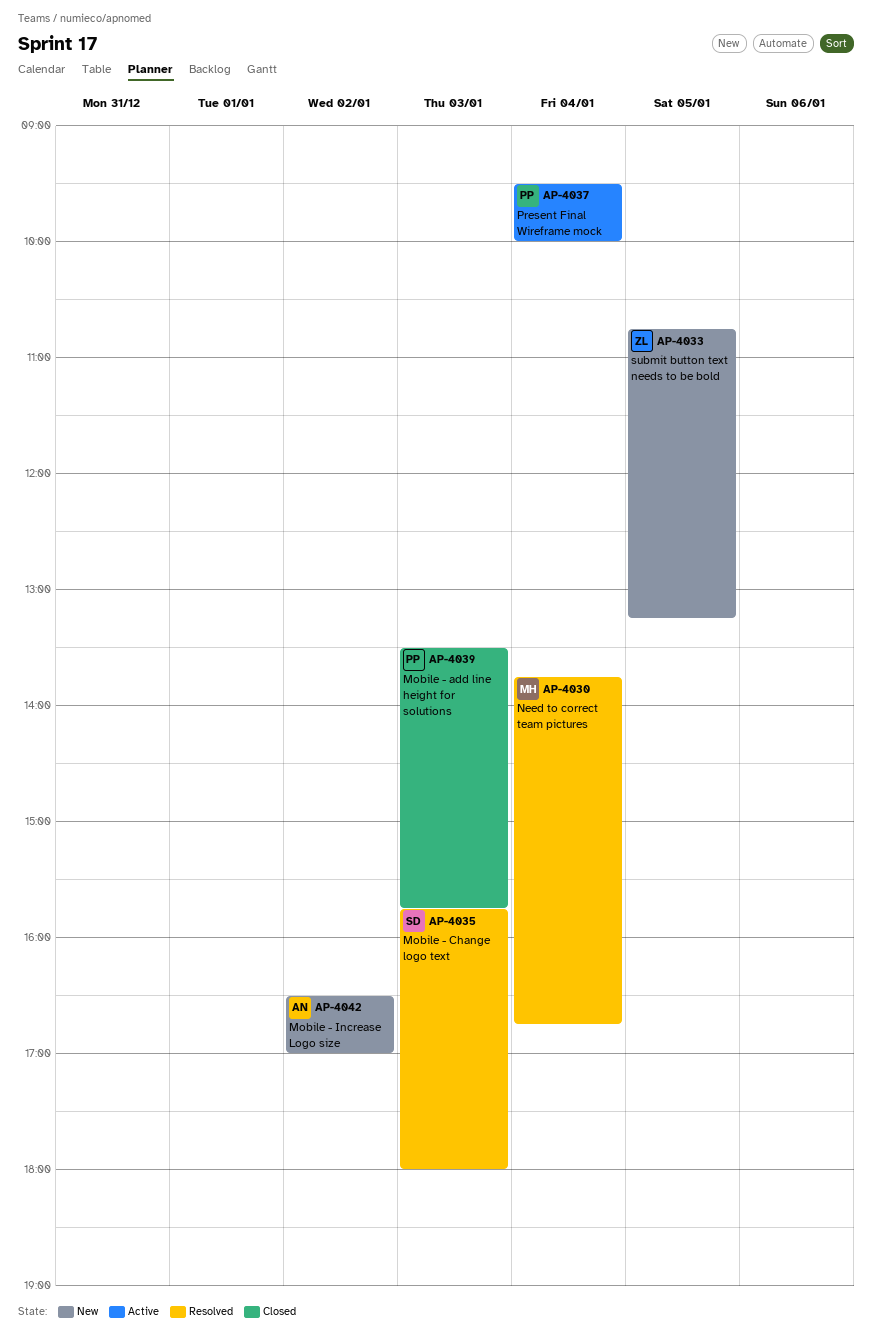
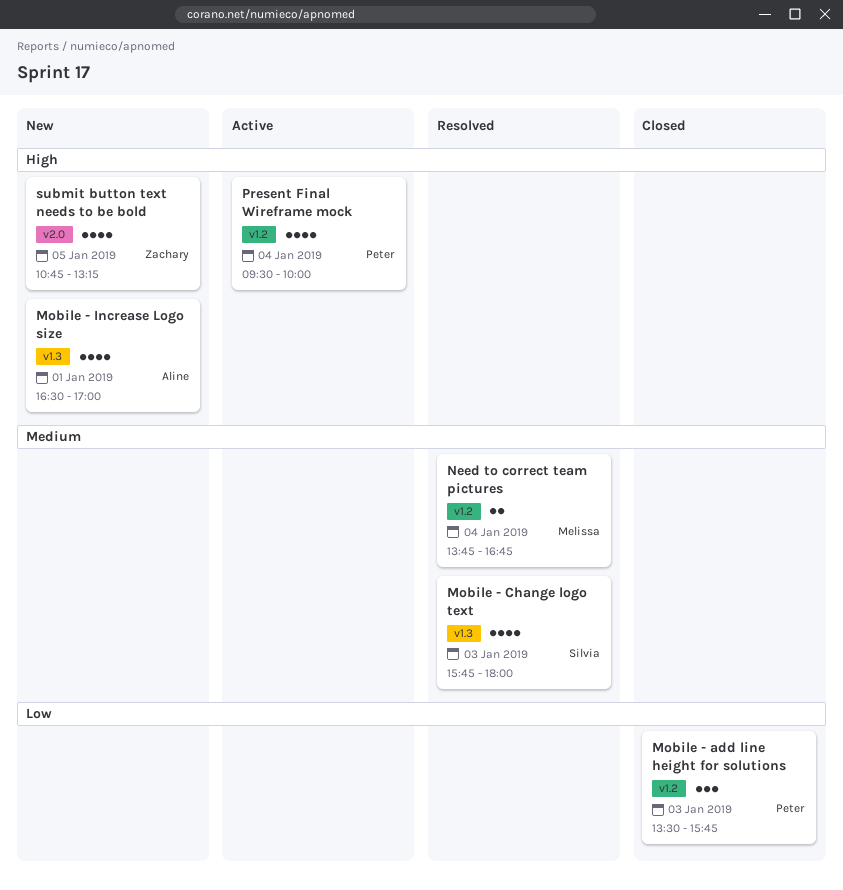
Mobile - Increase Logo size, day: Jan 2 -> Jan 1

